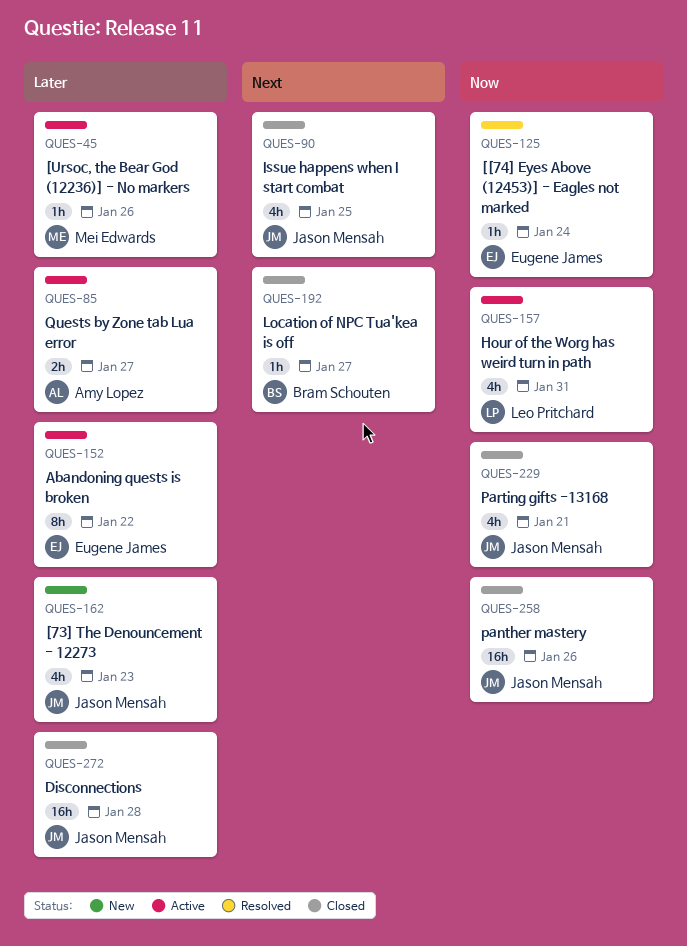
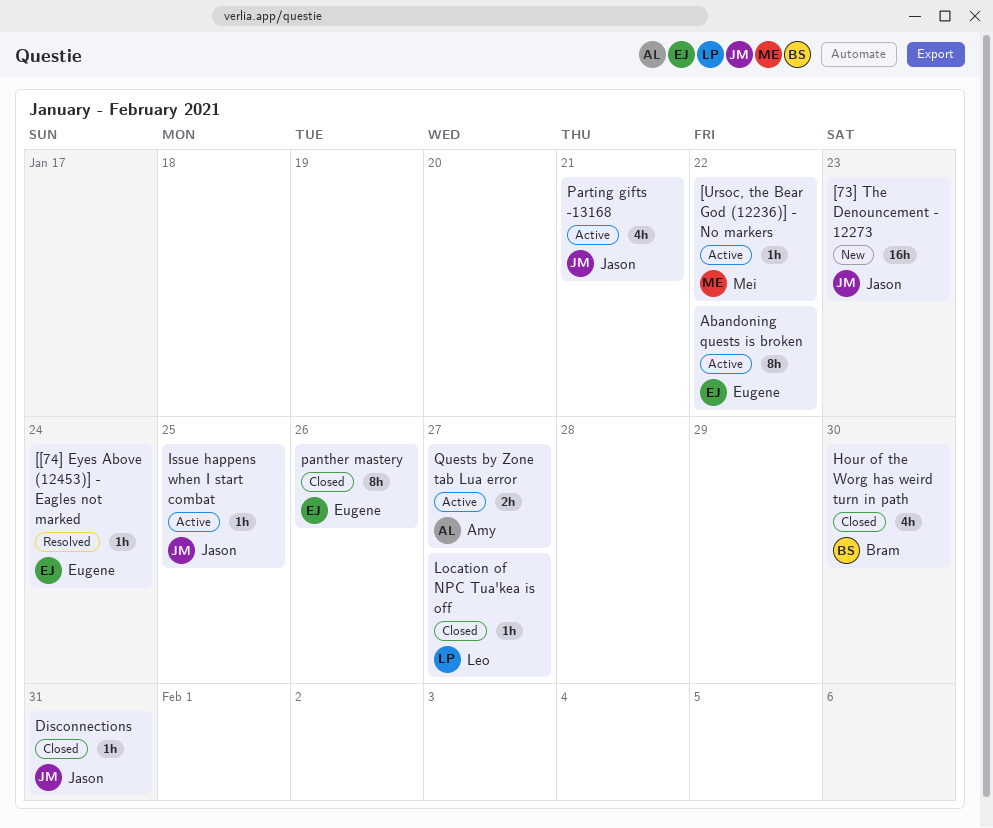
[73] The Denouncement - 12273, estimate: 4h -> 16h
[Ursoc, the Bear God (12236)] - No markers, due: Jan 26 -> Jan 22
Disconnections, estimate: 16h -> 1h
Disconnections, due: Jan 28 -> Jan 31
Hour of the Worg has weird turn in path, status: Active -> Closed
Hour of the Worg has weird turn in path, owner: Leo Pritchard -> Bram Schouten
Hour of the Worg has weird turn in path, due: Jan 31 -> Jan 30
Issue happens when I start combat, status: Closed -> Active
Issue happens when I start combat, estimate: 4h -> 1h
Location of NPC Tua'kea is off, owner: Bram Schouten -> Leo Pritchard
panther mastery, owner: Jason Mensah -> Eugene James
panther mastery, estimate: 16h -> 8h
Parting gifts -13168, status: Closed -> Active

